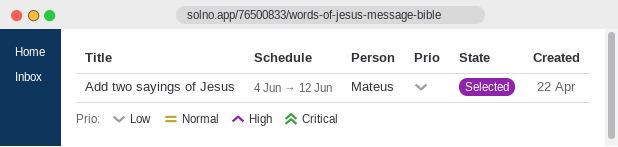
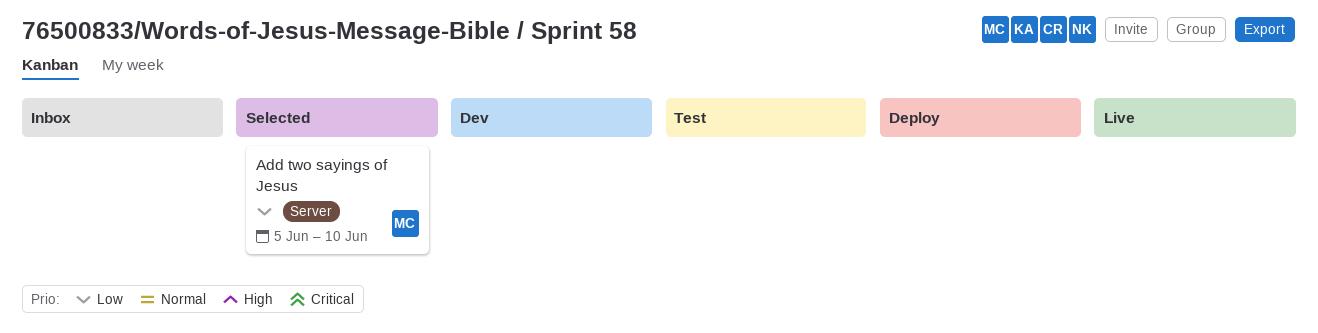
Add two sayings of Jesus, start: Jun 4 -> Jun 5
Add two sayings of Jesus, due: Jun 12 -> Jun 10

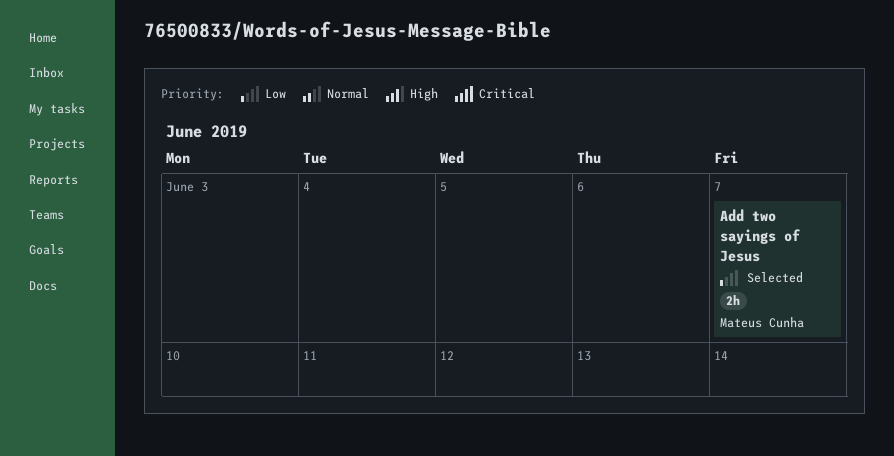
Add two sayings of Jesus, due: Jun 10 -> Jun 7

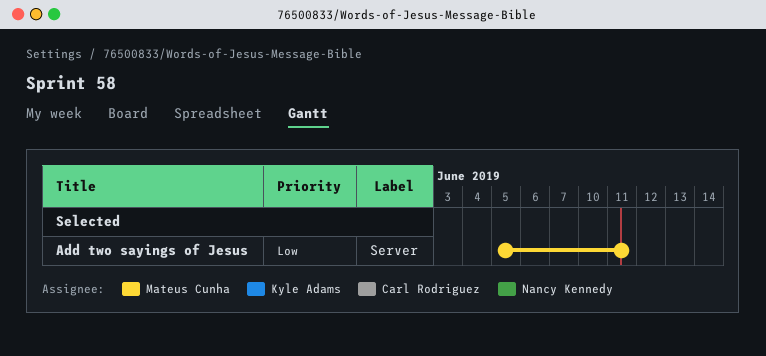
Add two sayings of Jesus, due: Jun 7 -> Jun 11

